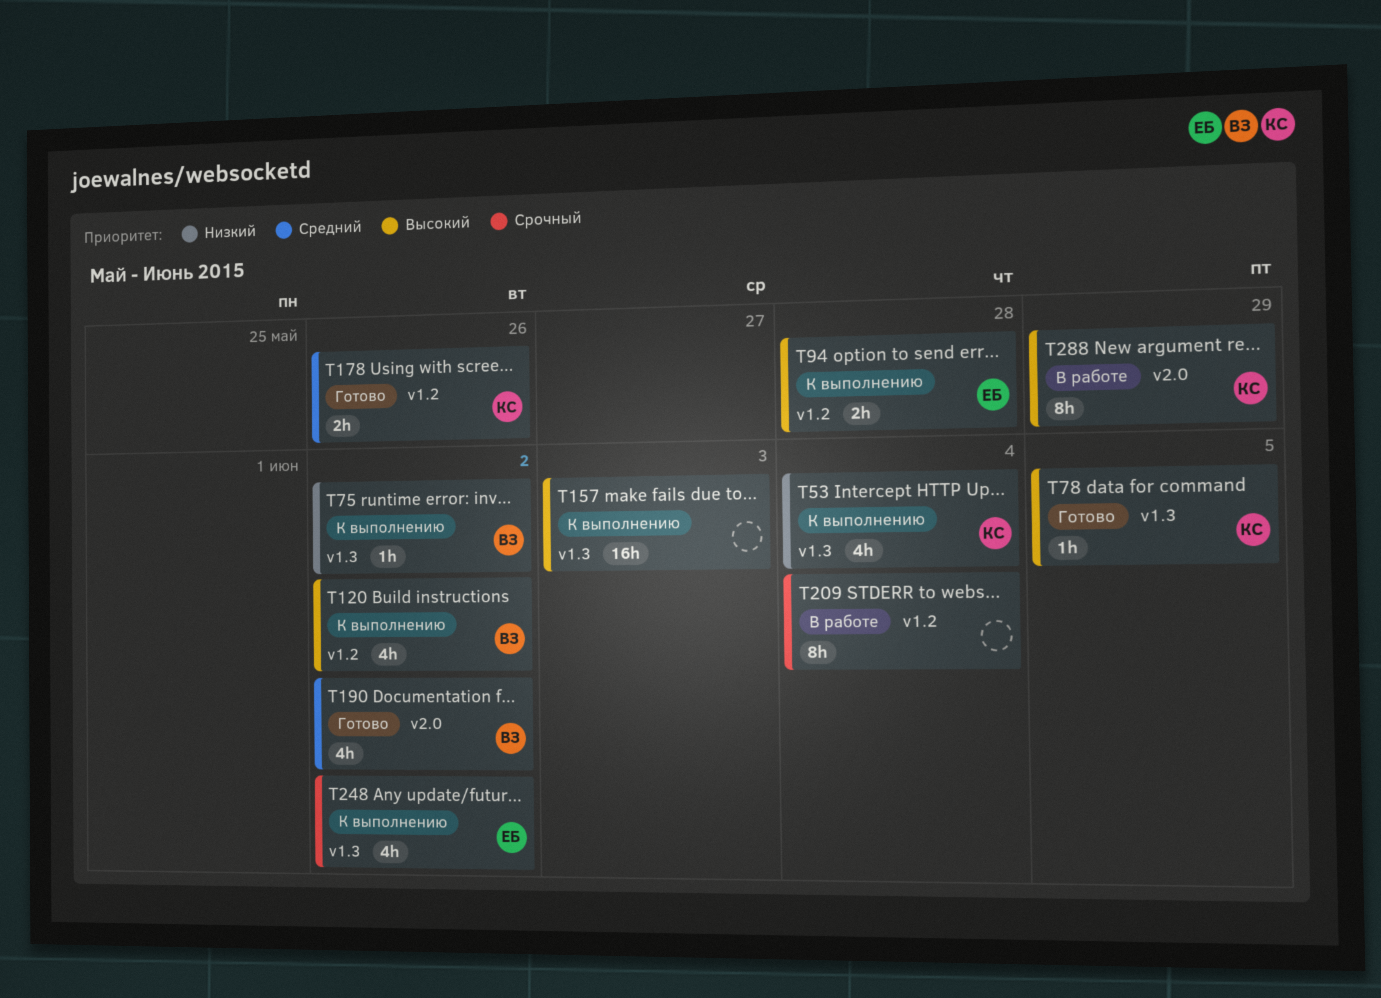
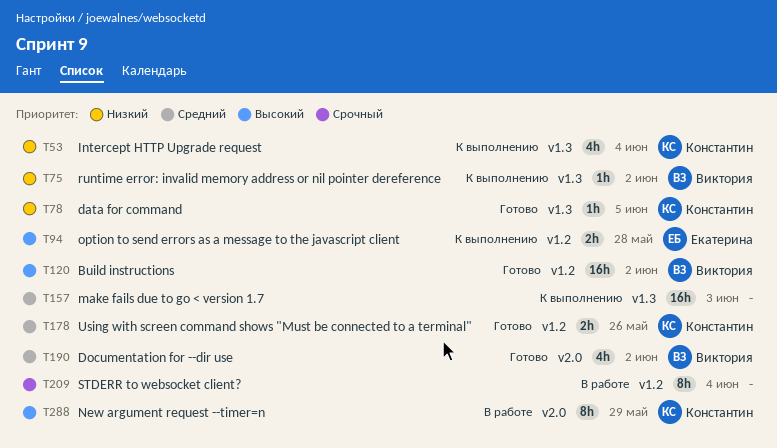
T78, priority: Высокий -> Низкий
T120, status: К выполнению -> Готово
T120, estimate: 4h -> 16h
T157, priority: Высокий -> Средний
T248: present -> none

